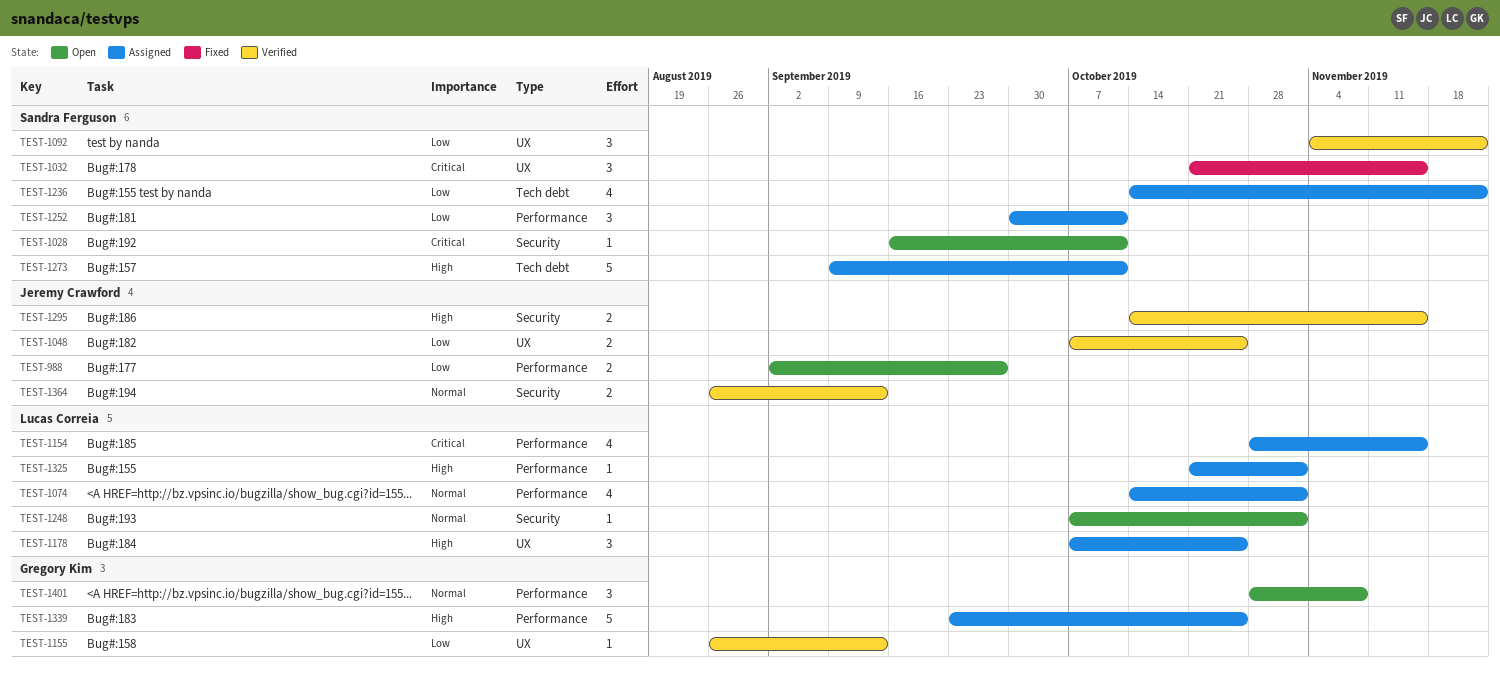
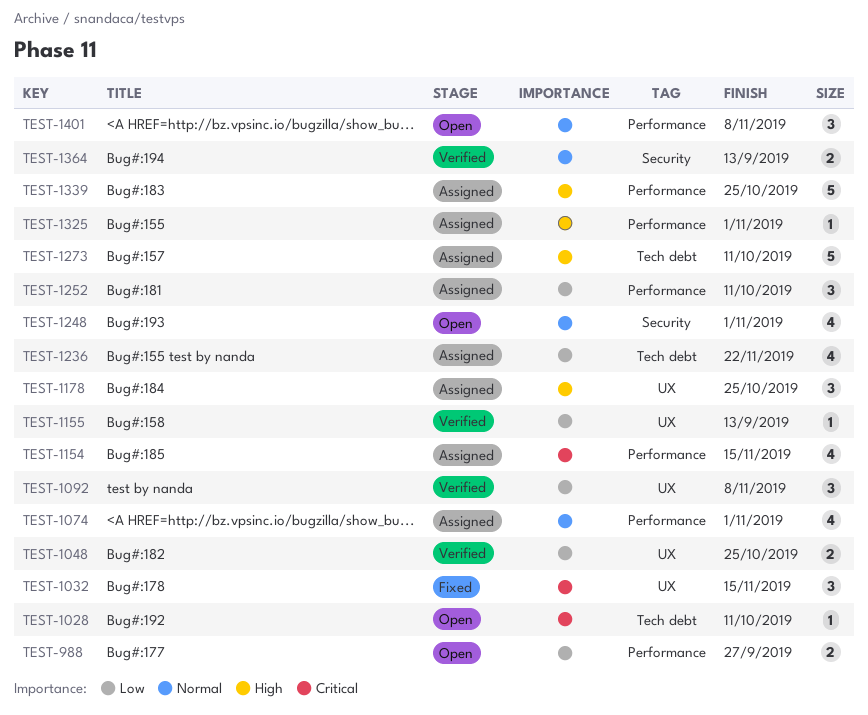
TEST-1028, label: Security -> Tech debt
TEST-1092, due: Nov 22 -> Nov 8
TEST-1248, estimate: 1 -> 4
TEST-1295: present -> none

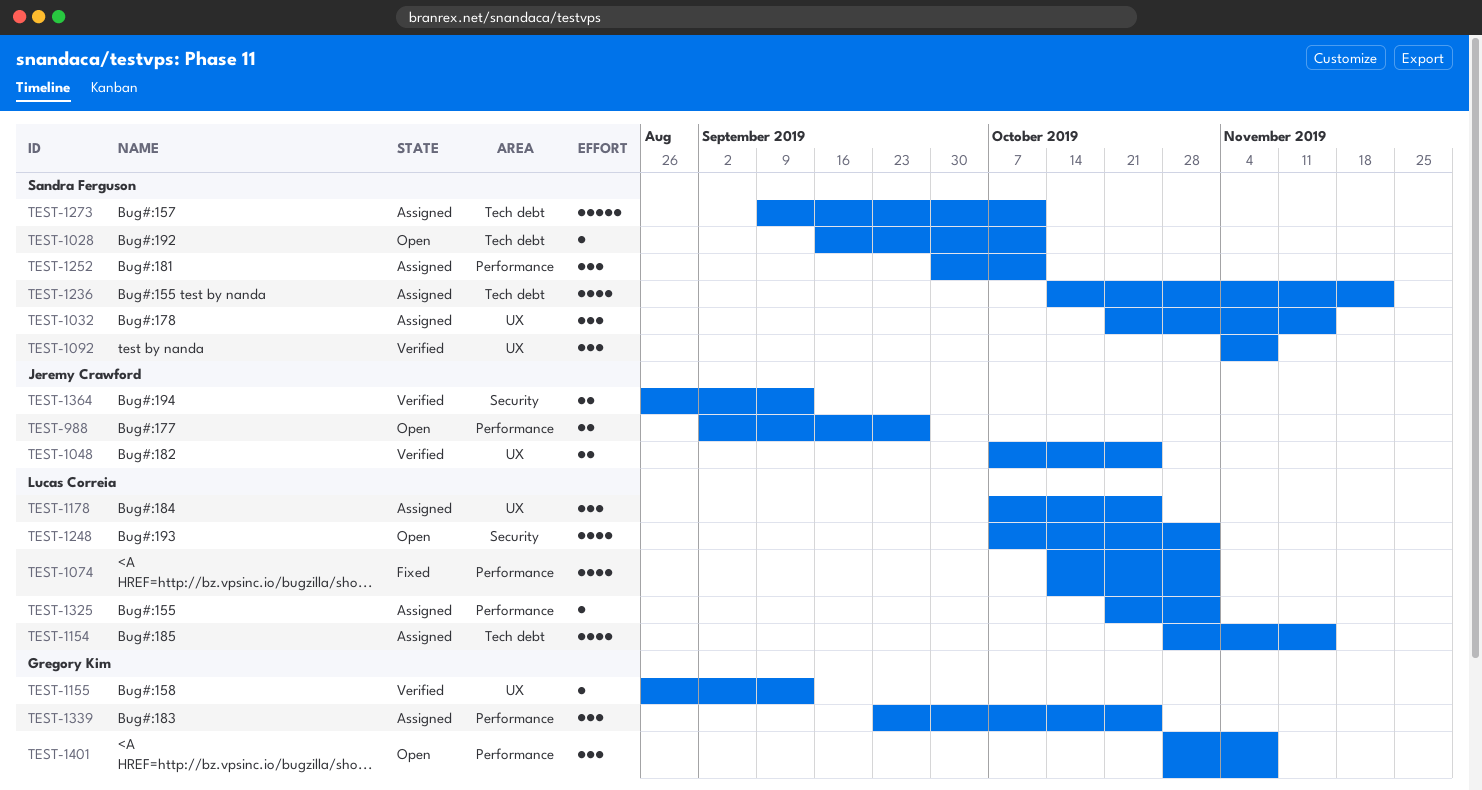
TEST-1032, status: Fixed -> Assigned
TEST-1074, status: Assigned -> Fixed
TEST-1154, label: Performance -> Tech debt
TEST-1339, estimate: 5 -> 3

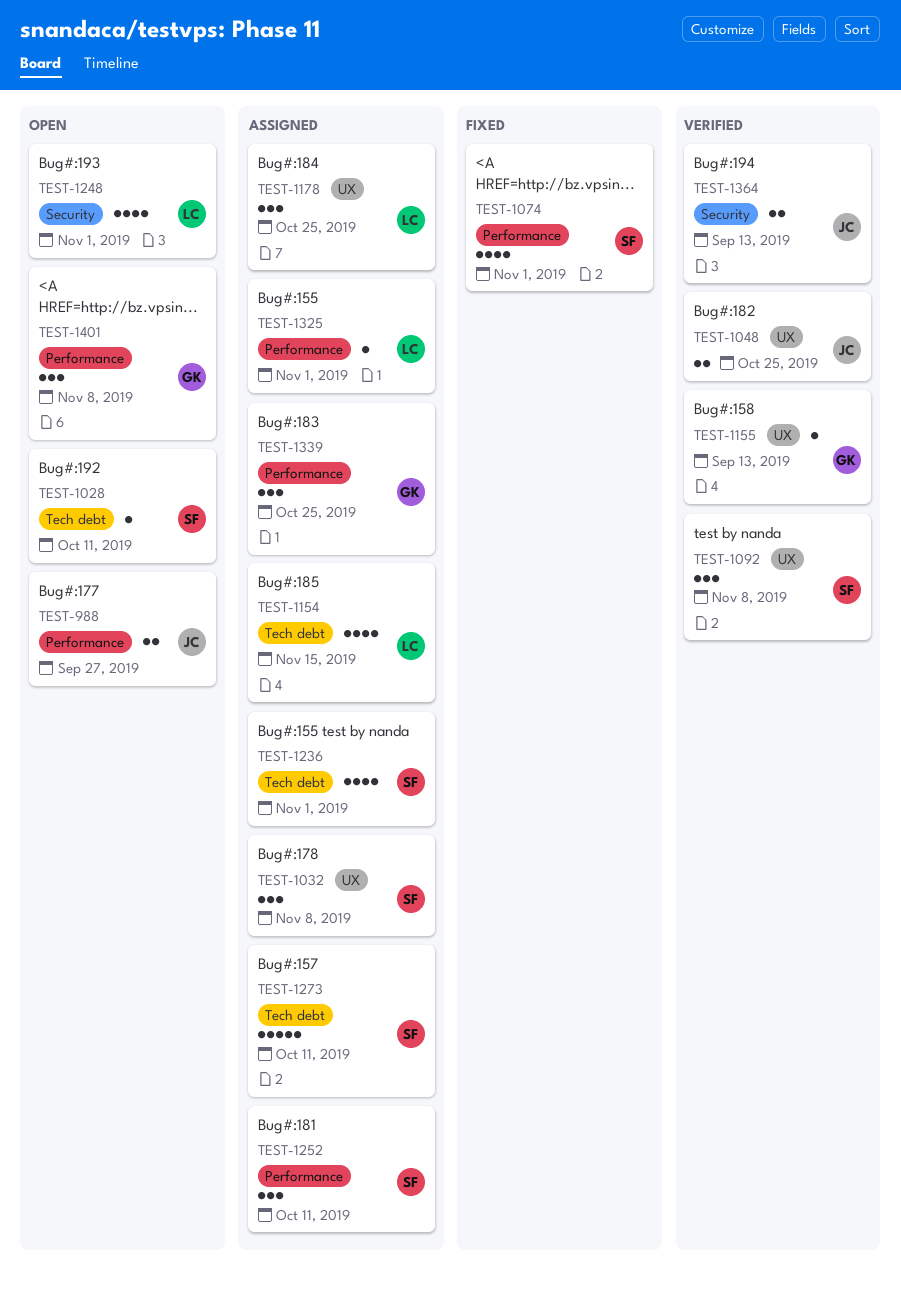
TEST-1032, due: Nov 15 -> Nov 8
TEST-1074, owner: Lucas Correia -> Sandra Ferguson
TEST-1236, due: Nov 22 -> Nov 1

